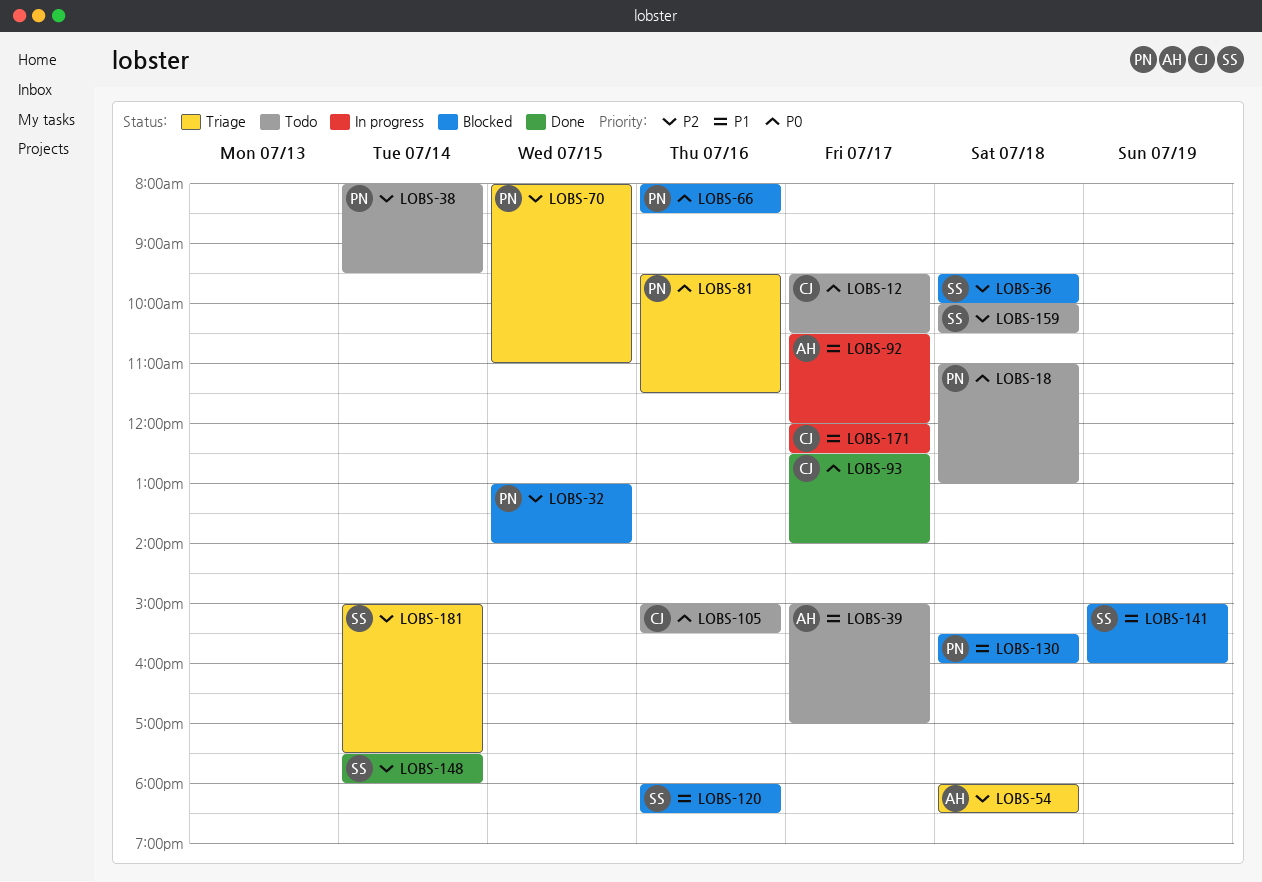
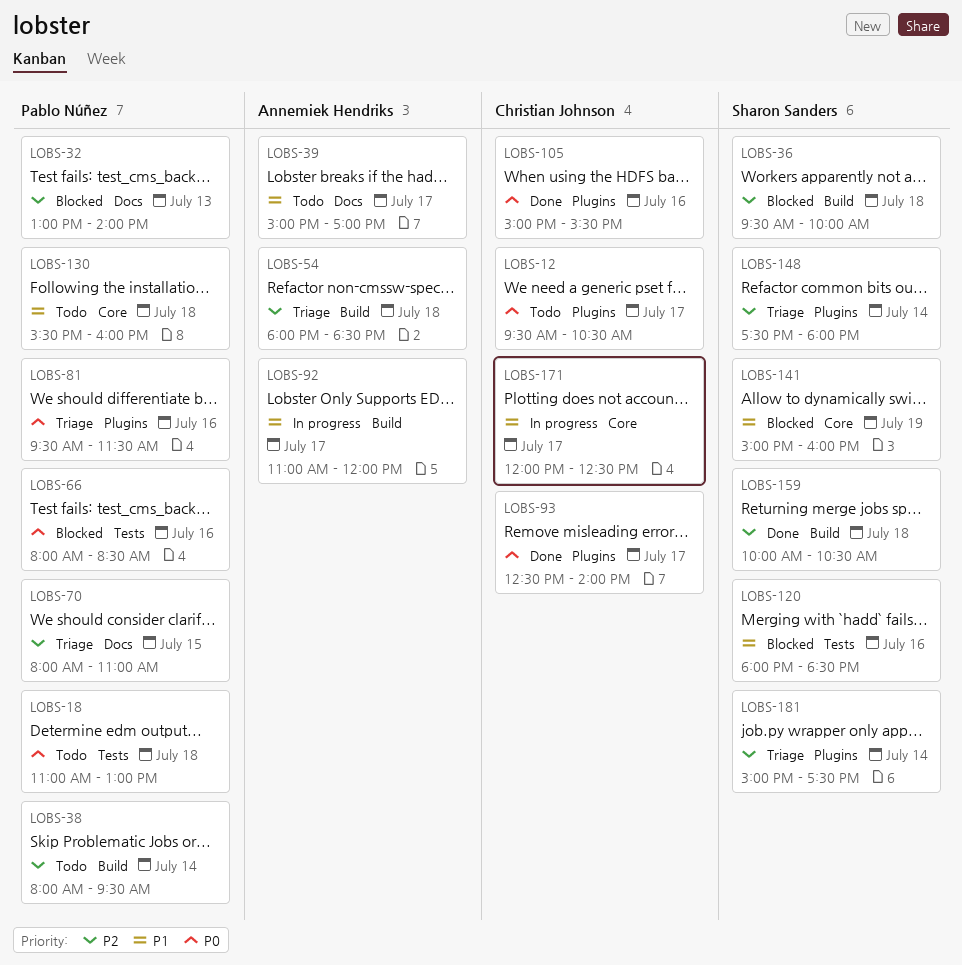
LOBS-32, day: Jul 15 -> Jul 13
LOBS-92, begins: 10:30 -> 11:00
LOBS-105, status: Todo -> Done
LOBS-130, status: Blocked -> Todo
LOBS-148, status: Done -> Triage
LOBS-159, status: Todo -> Done

